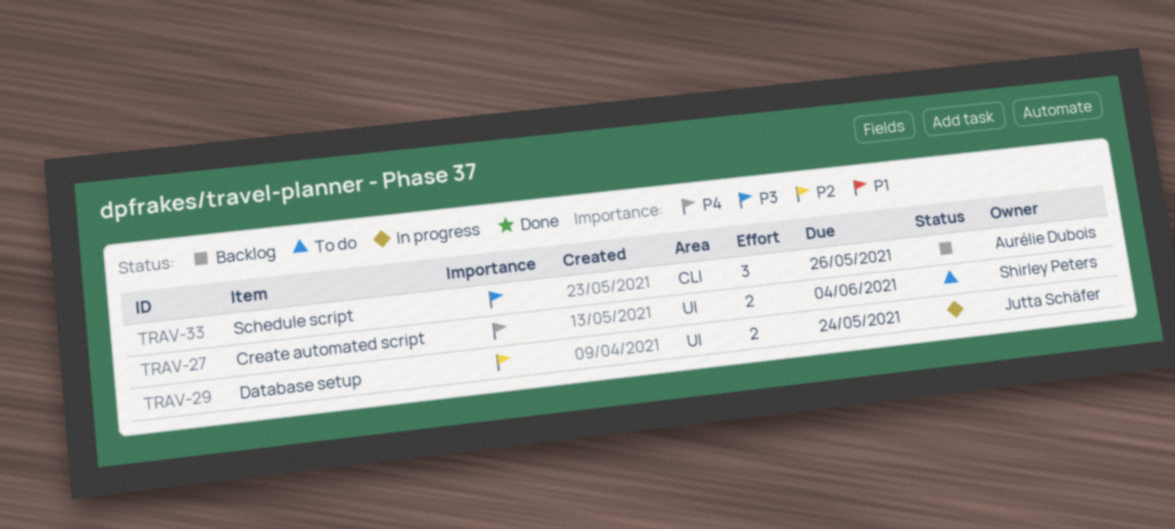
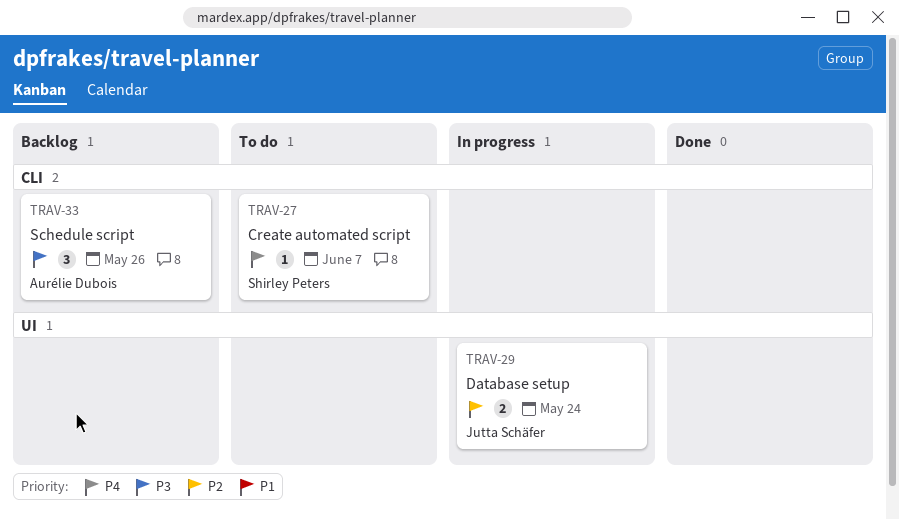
TRAV-27, label: UI -> CLI
TRAV-27, estimate: 2 -> 1
TRAV-27, due: Jun 4 -> Jun 7

